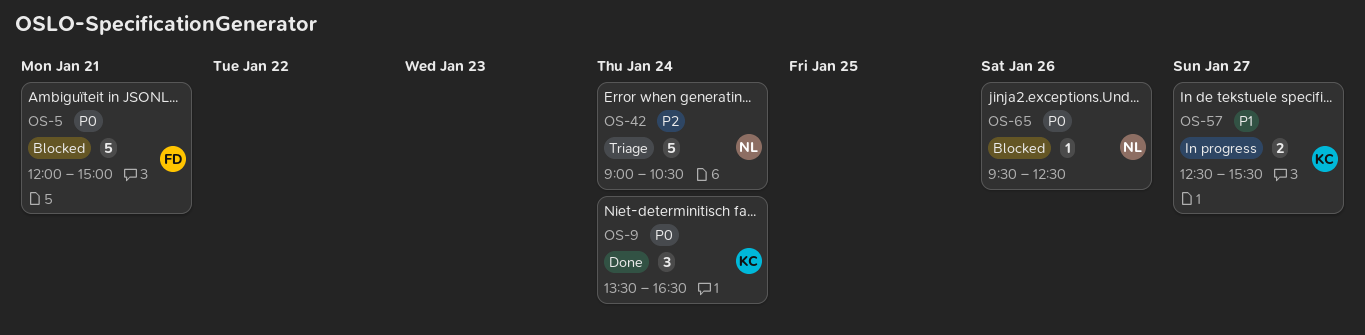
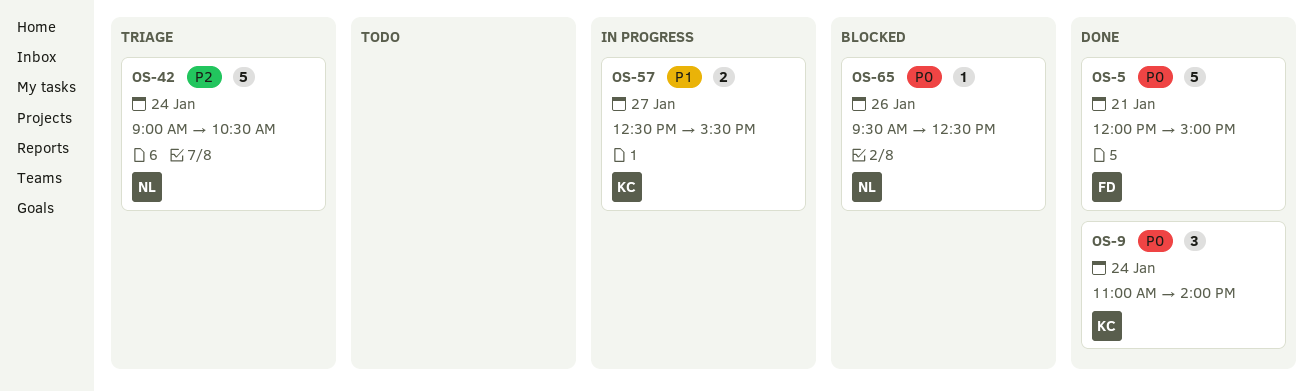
OS-5, status: Blocked -> Done
OS-9, begins: 13:30 -> 11:00
OS-9, ends: 16:30 -> 14:00

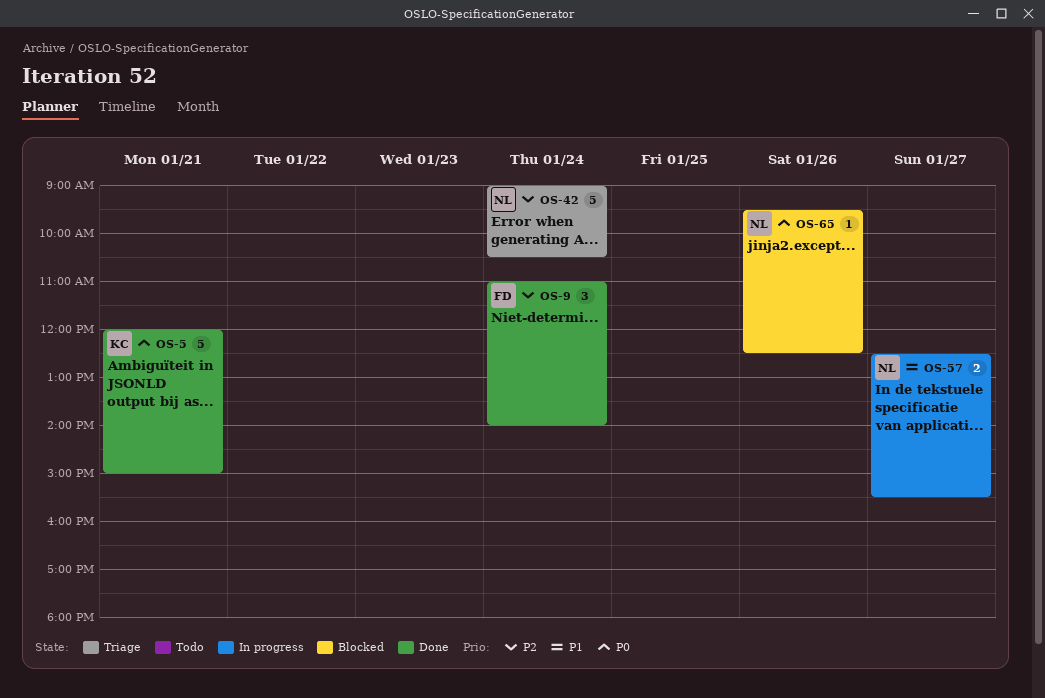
OS-5, owner: FD -> KC
OS-9, owner: KC -> FD
OS-9, priority: P0 -> P2
OS-57, owner: KC -> NL

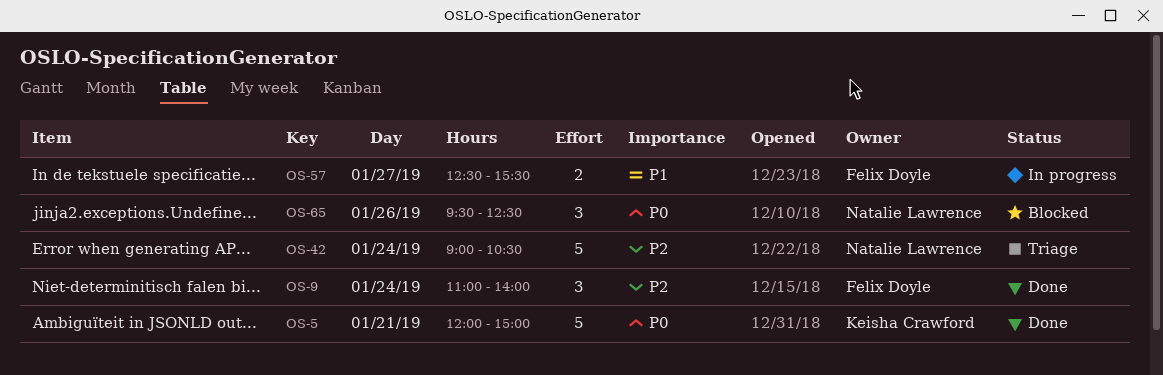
OS-57, owner: Natalie Lawrence -> Felix Doyle
OS-65, estimate: 1 -> 3

